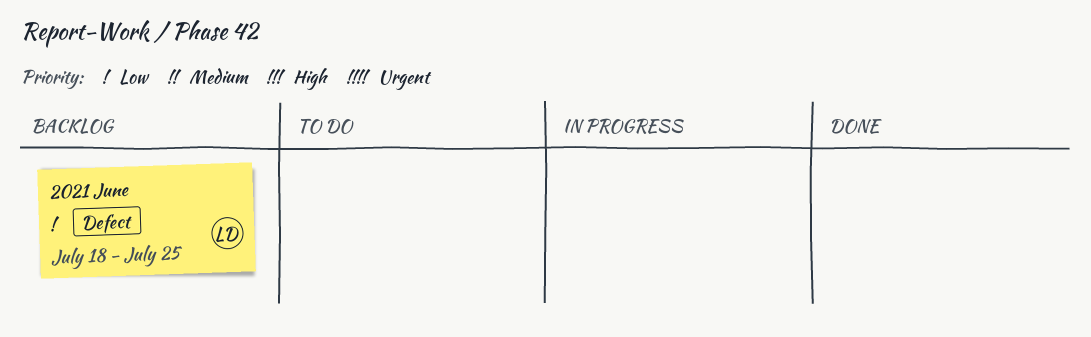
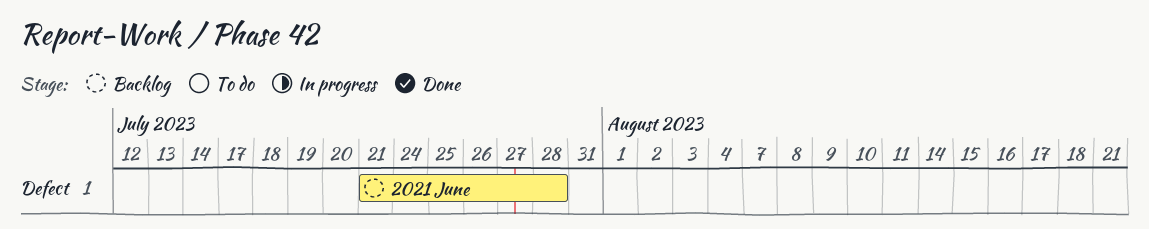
2021 June, start: Jul 18 -> Jul 21
2021 June, due: Jul 25 -> Jul 28

